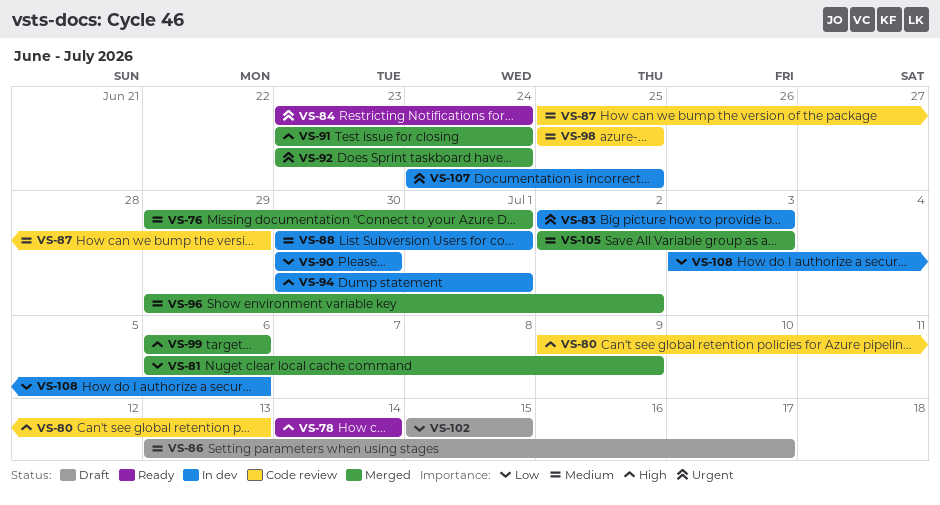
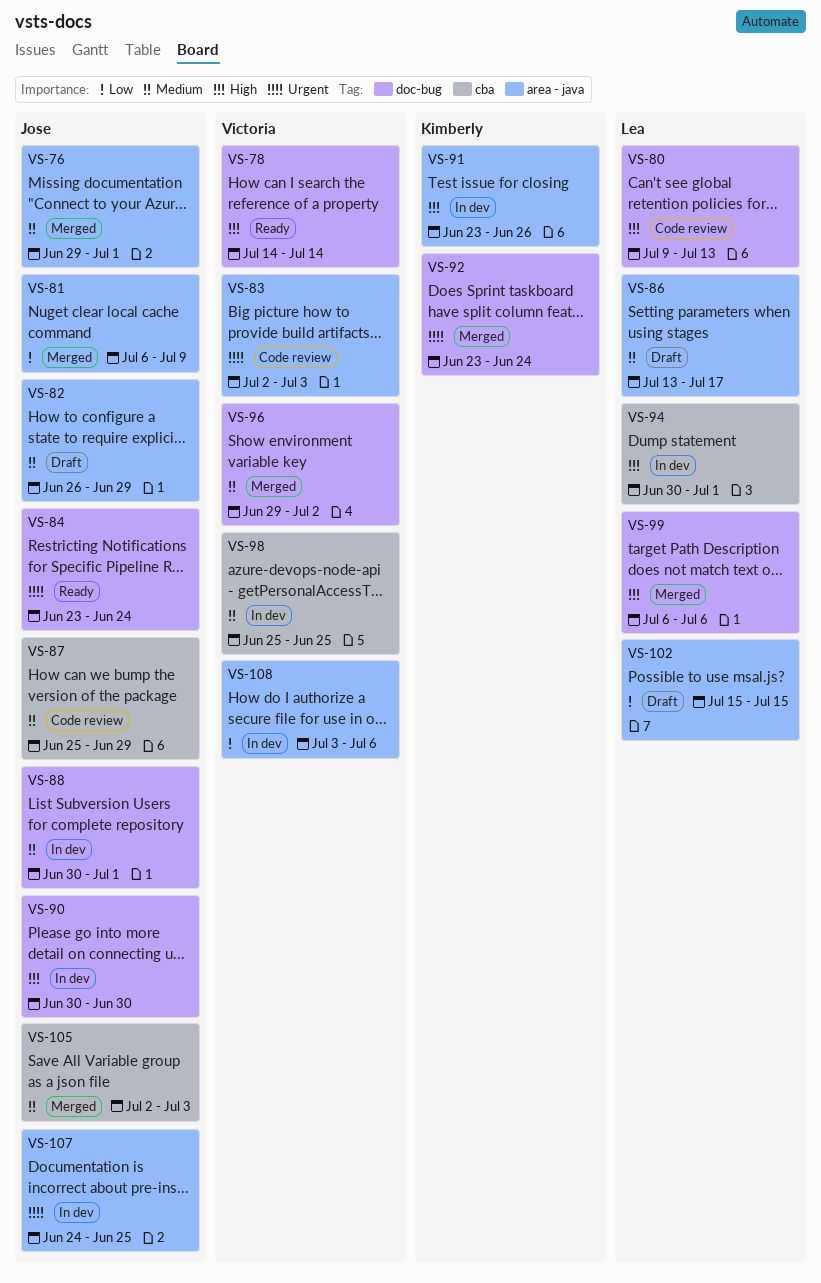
VS-82: none -> present
VS-83, status: In dev -> Code review
VS-90, priority: Low -> High
VS-91, status: Merged -> In dev
VS-91, due: Jun 24 -> Jun 26
VS-98, status: Code review -> In dev

